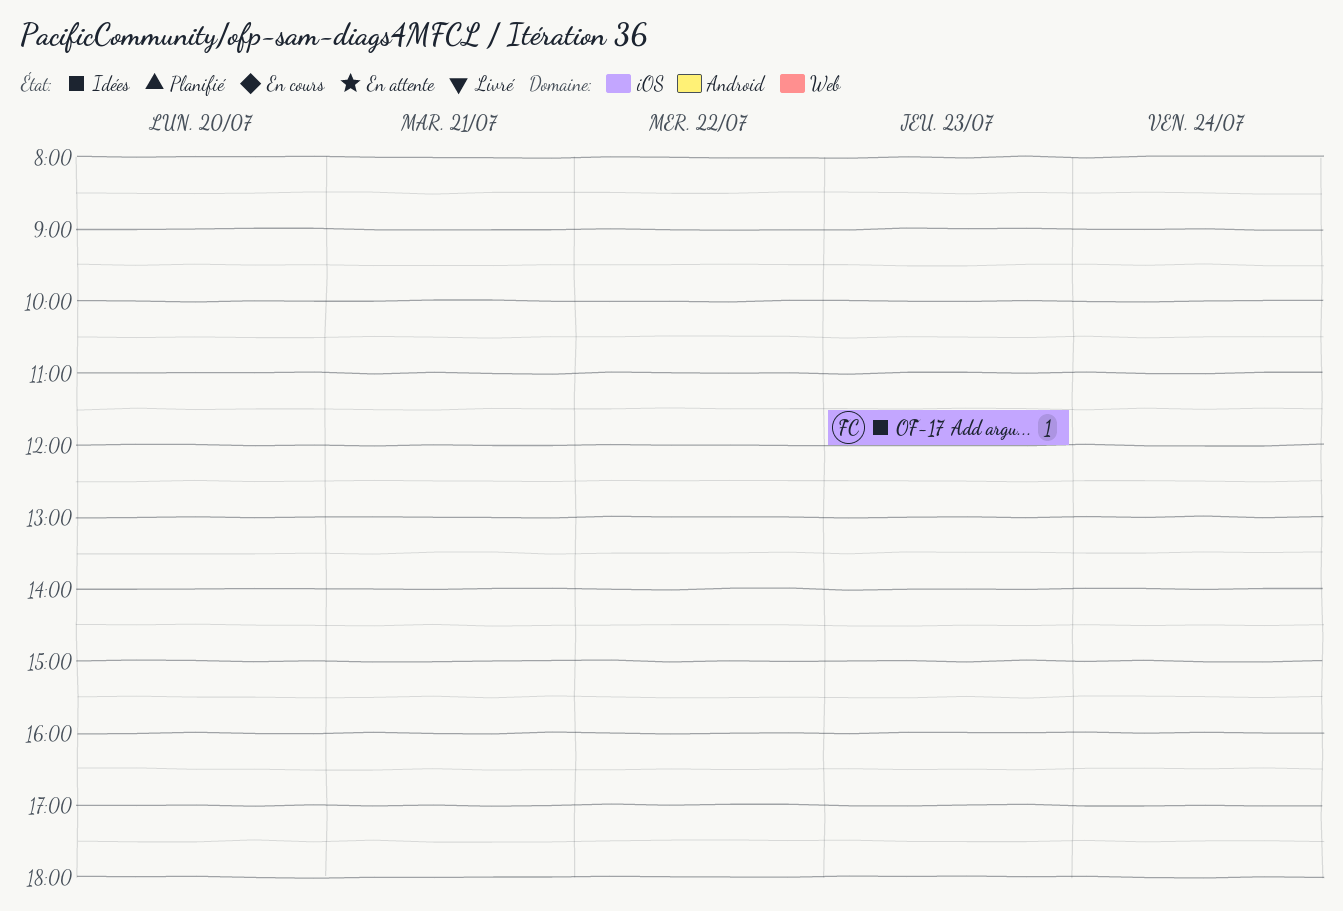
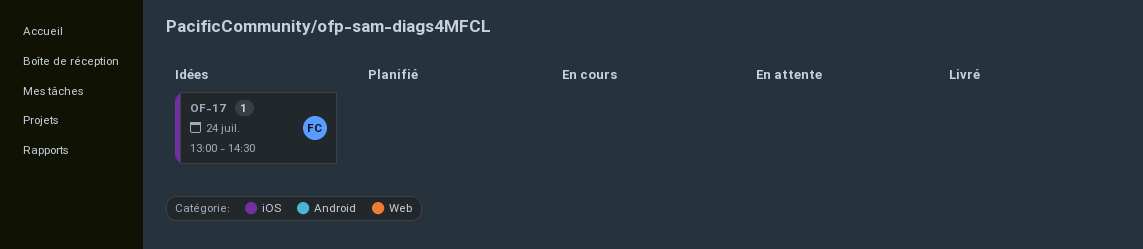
OF-17, day: Jul 23 -> Jul 24
OF-17, begins: 11:30 -> 13:00
OF-17, ends: 12:00 -> 14:30

